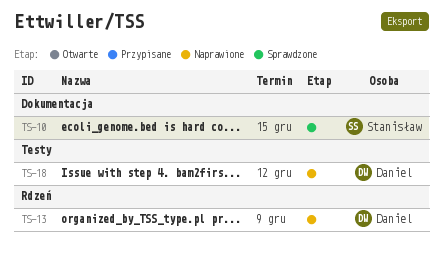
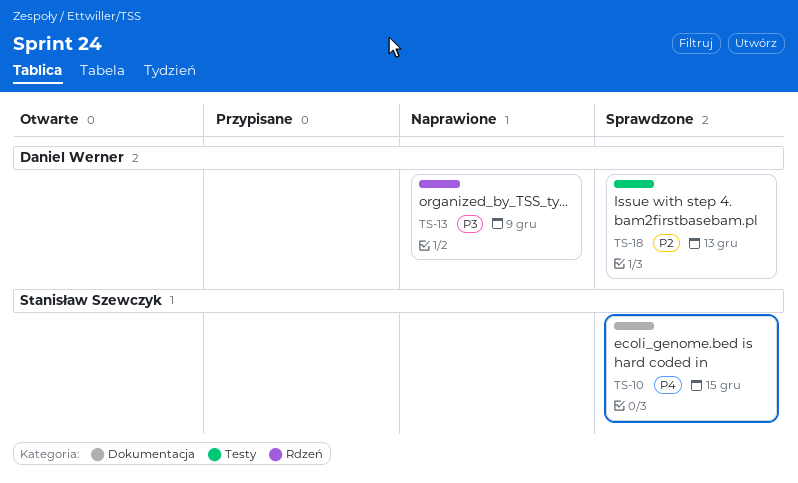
TS-18, status: Naprawione -> Sprawdzone
TS-18, due: Dec 12 -> Dec 13

